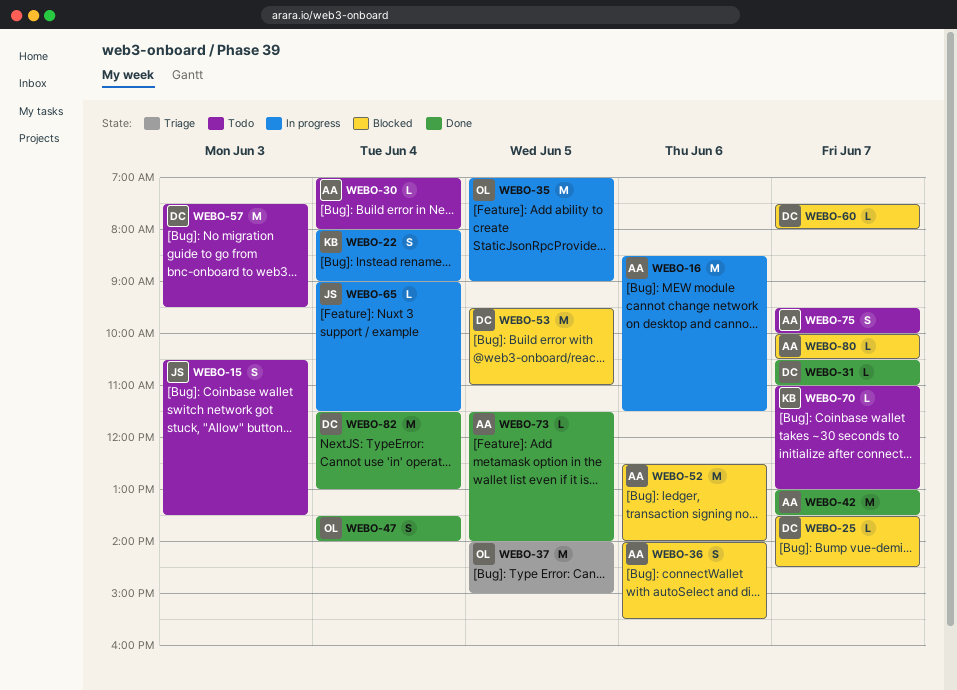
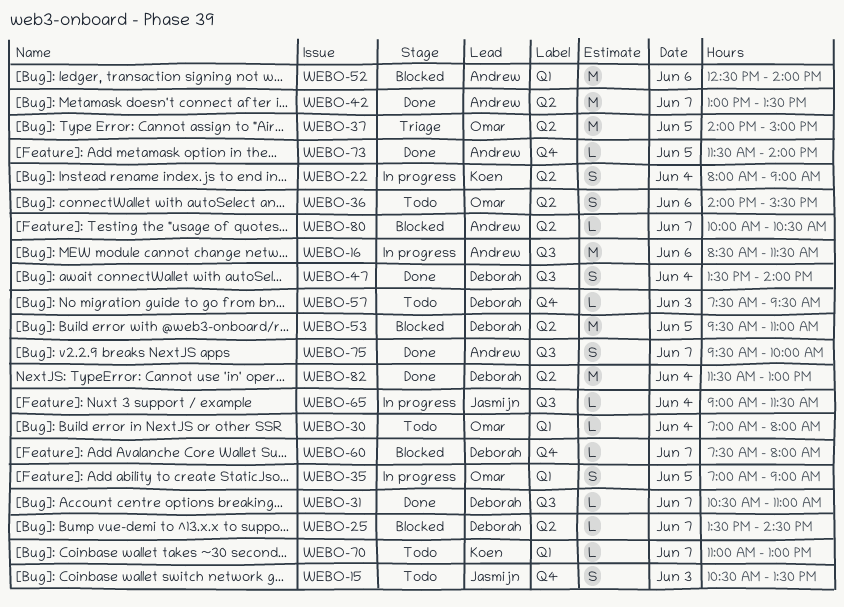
WEBO-30, owner: Andrew -> Omar
WEBO-35, estimate: M -> S
WEBO-36, status: Blocked -> Todo
WEBO-36, owner: Andrew -> Omar
WEBO-47, owner: Omar -> Deborah
WEBO-57, estimate: M -> L
WEBO-75, status: Todo -> Done

